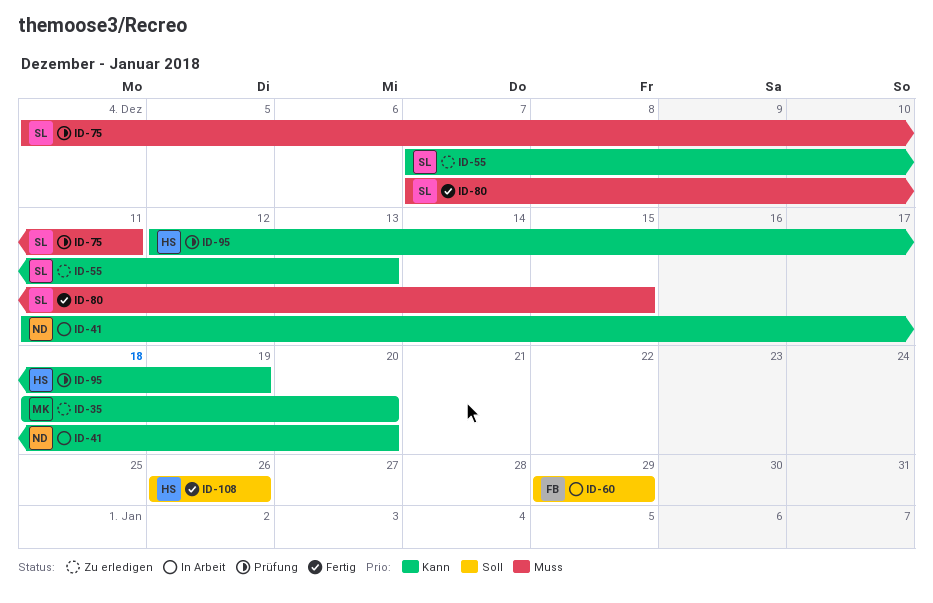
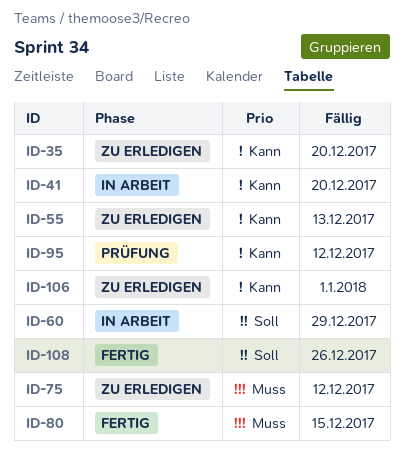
ID-75, status: Prüfung -> Zu erledigen
ID-75, due: Dec 11 -> Dec 12
ID-95, due: Dec 19 -> Dec 12
ID-106: none -> present

